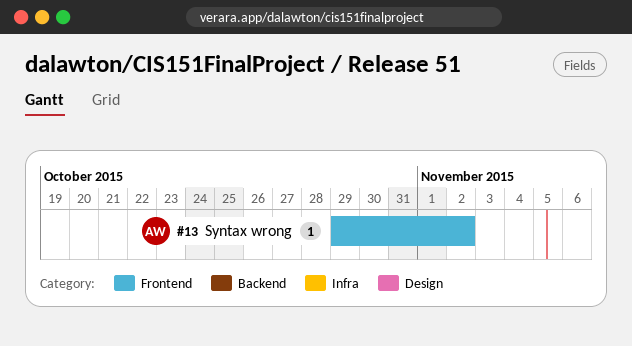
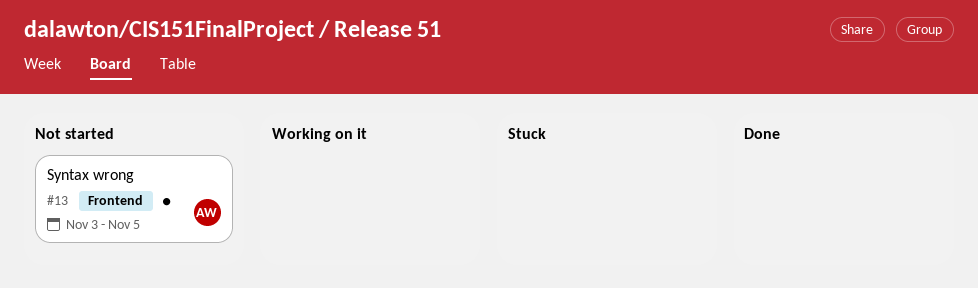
#13, start: Oct 29 -> Nov 3
#13, due: Nov 2 -> Nov 5

